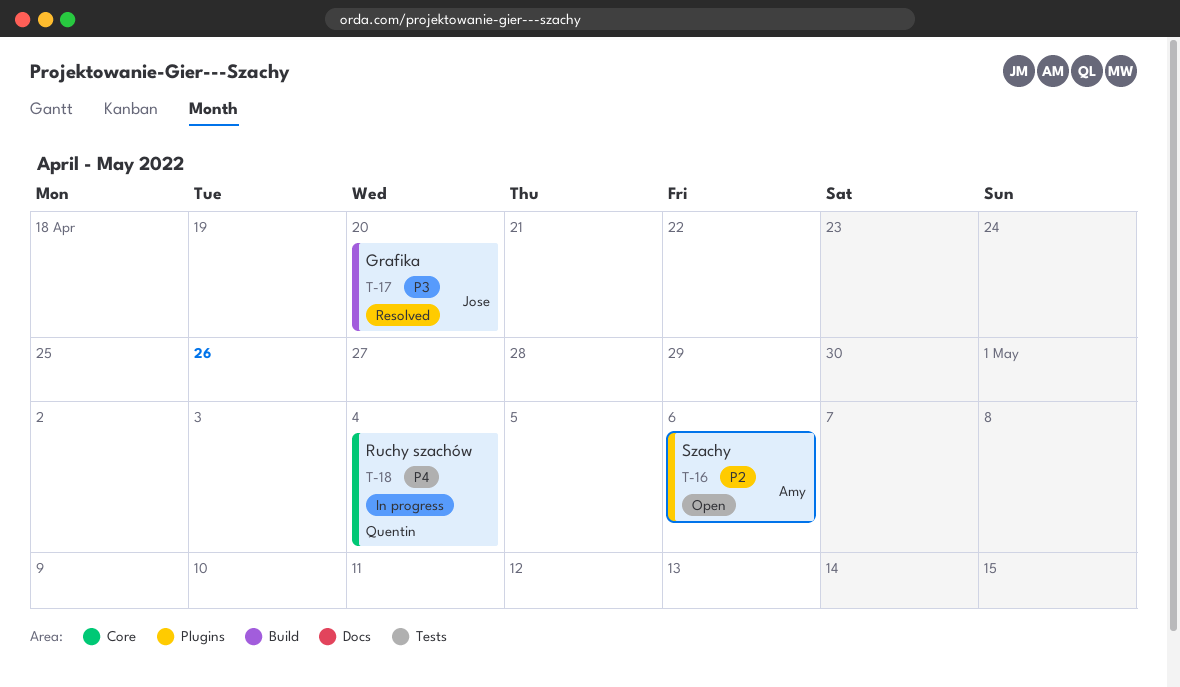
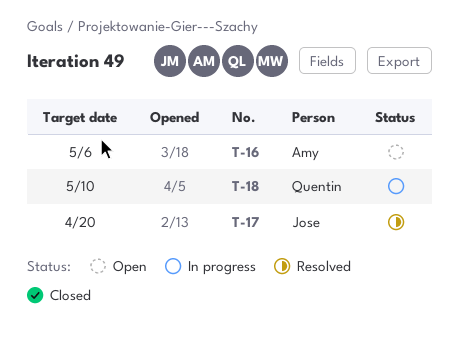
T-18, due: May 4 -> May 10

